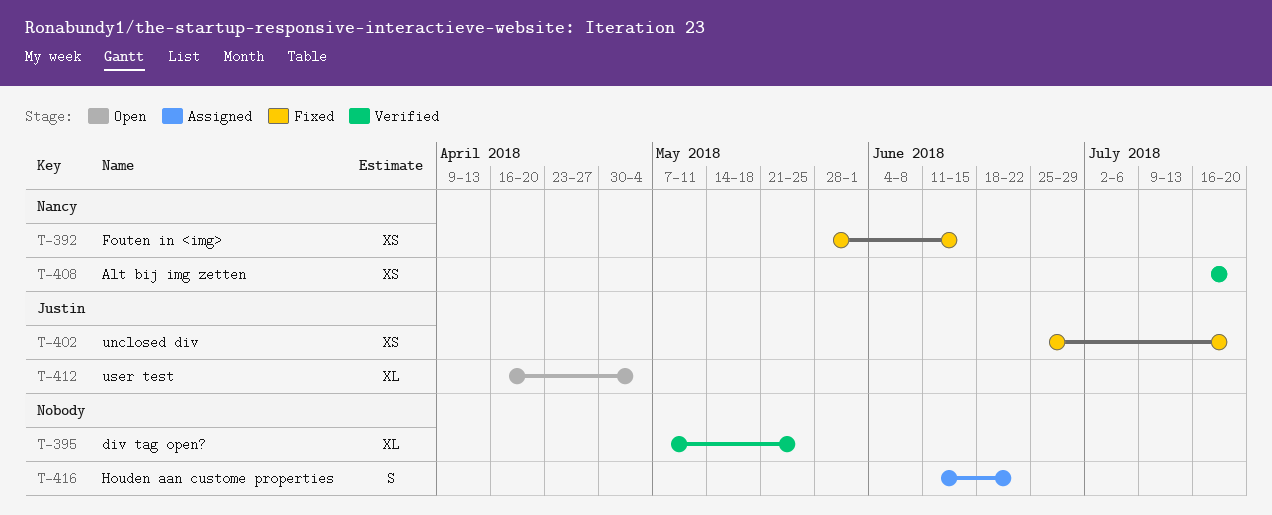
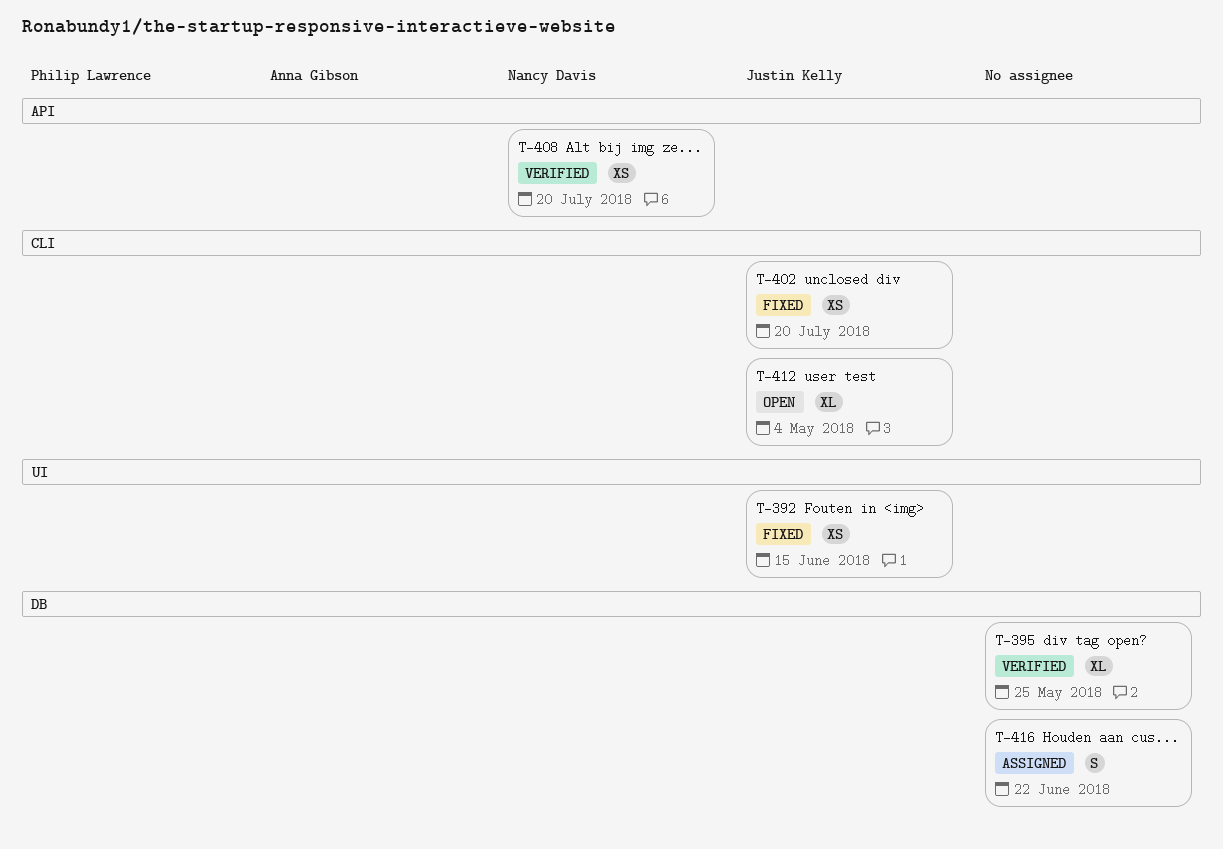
T-392, owner: Nancy Davis -> Justin Kelly

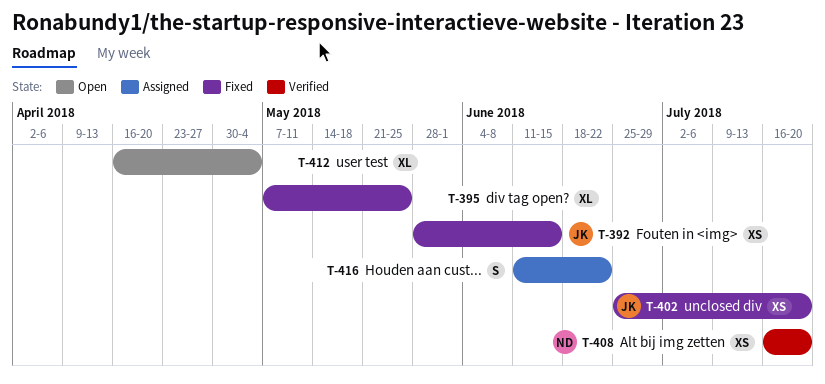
T-395, status: Verified -> Fixed
T-412, owner: Justin Kelly -> none

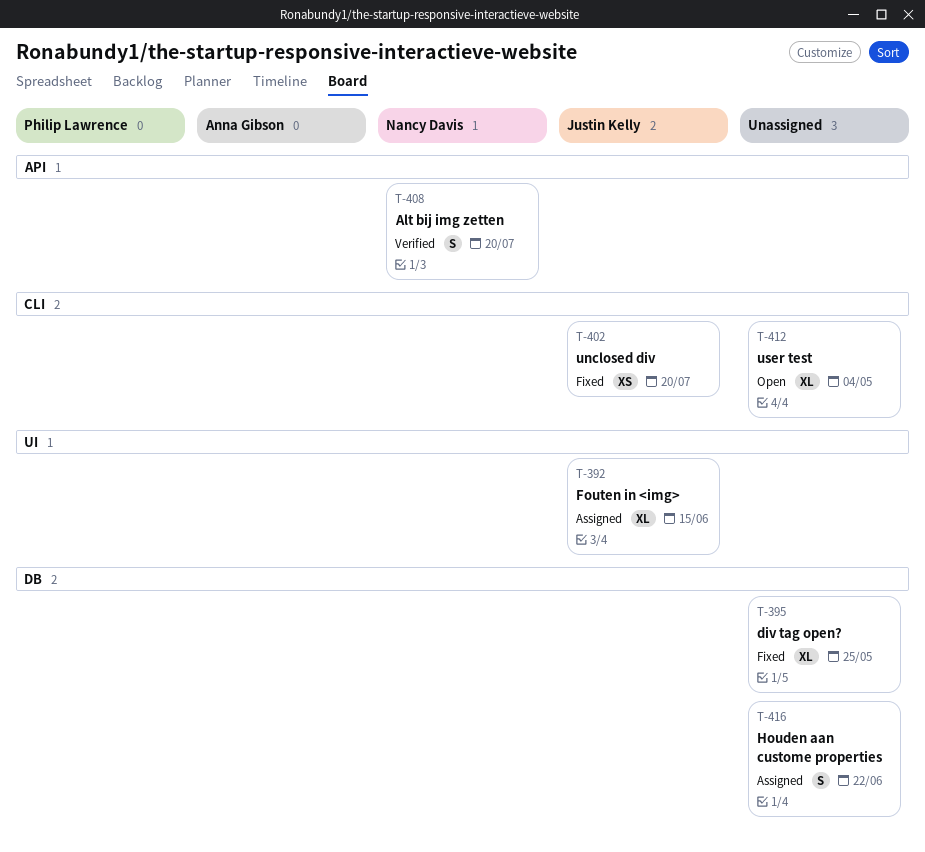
T-392, status: Fixed -> Assigned
T-392, estimate: XS -> XL
T-408, estimate: XS -> S

